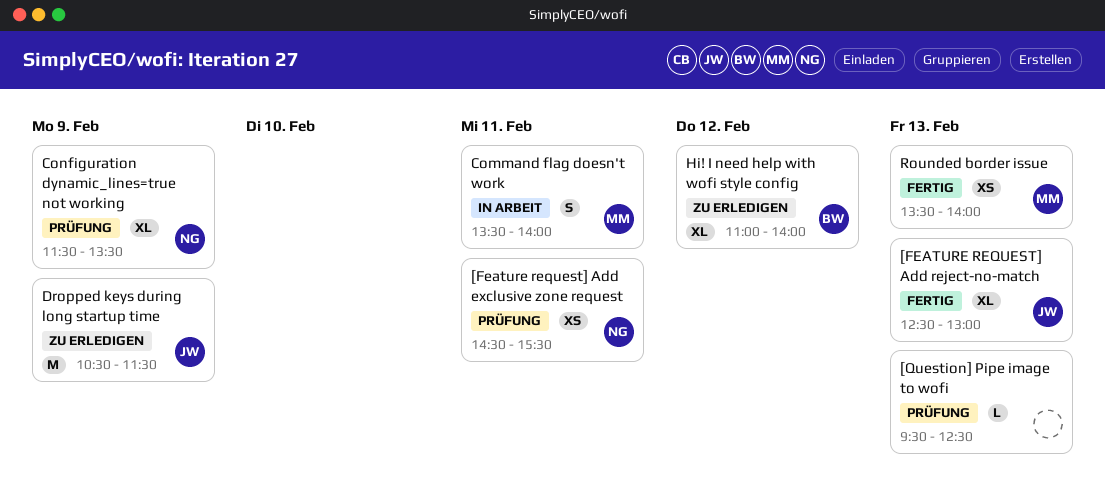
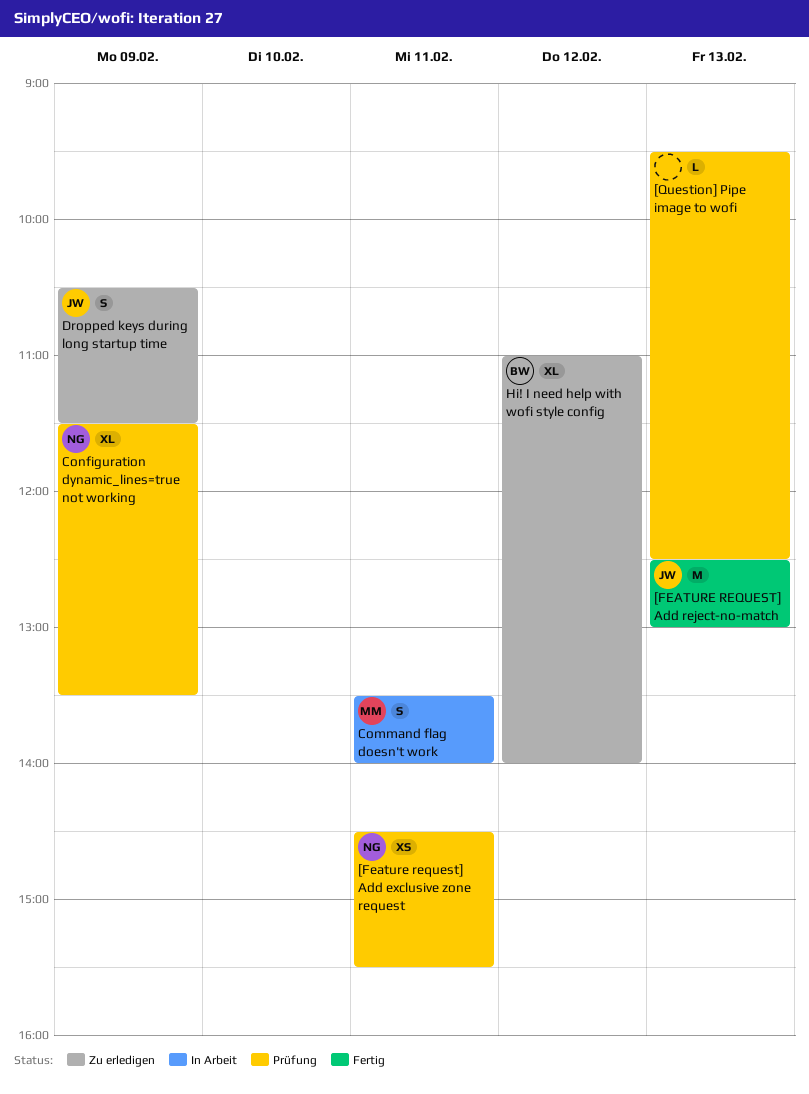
[FEATURE REQUEST] Add reject-no-match, estimate: XL -> M
Dropped keys during long startup time, estimate: M -> S
Rounded border issue: present -> none

